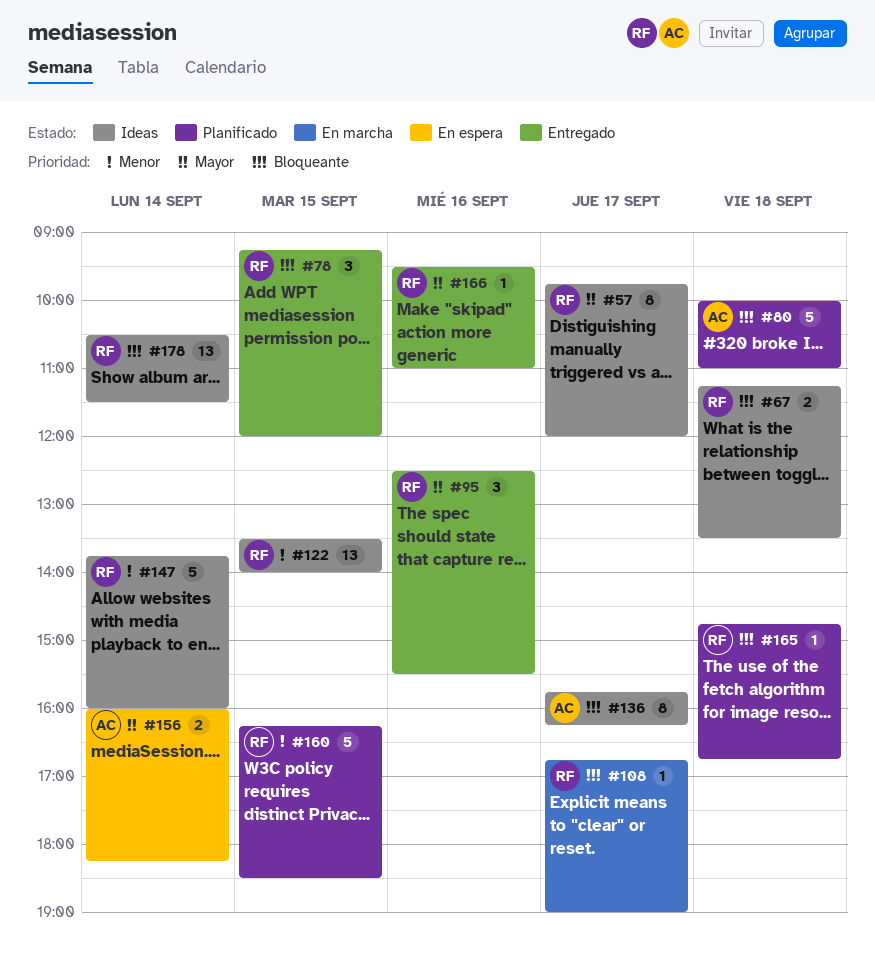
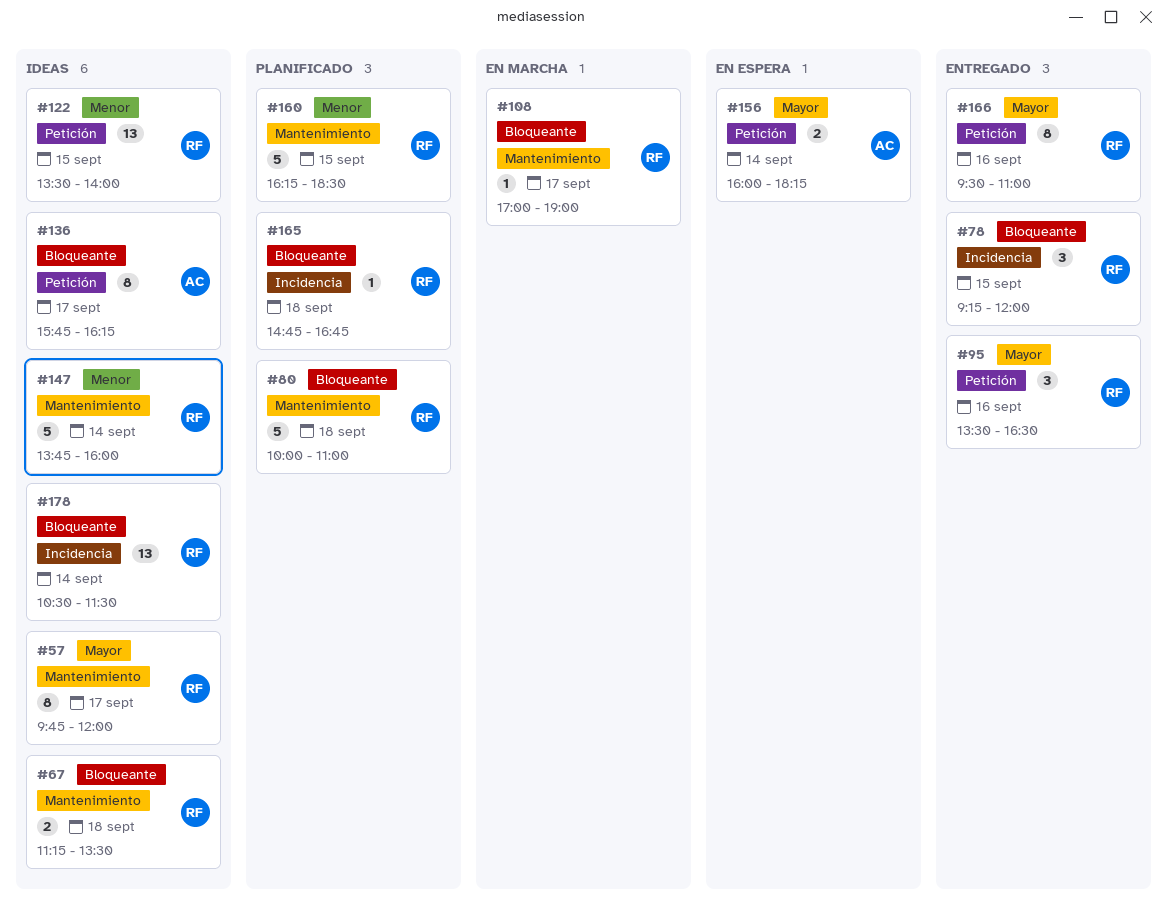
#80, owner: AC -> RF
#95, begins: 12:30 -> 13:30
#95, ends: 15:30 -> 16:30
#108, begins: 16:45 -> 17:00
#166, estimate: 1 -> 8

